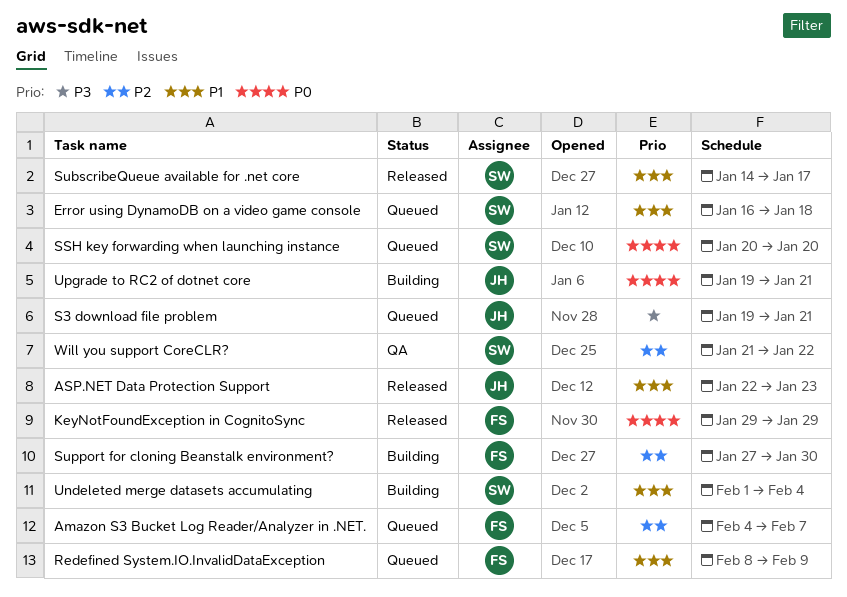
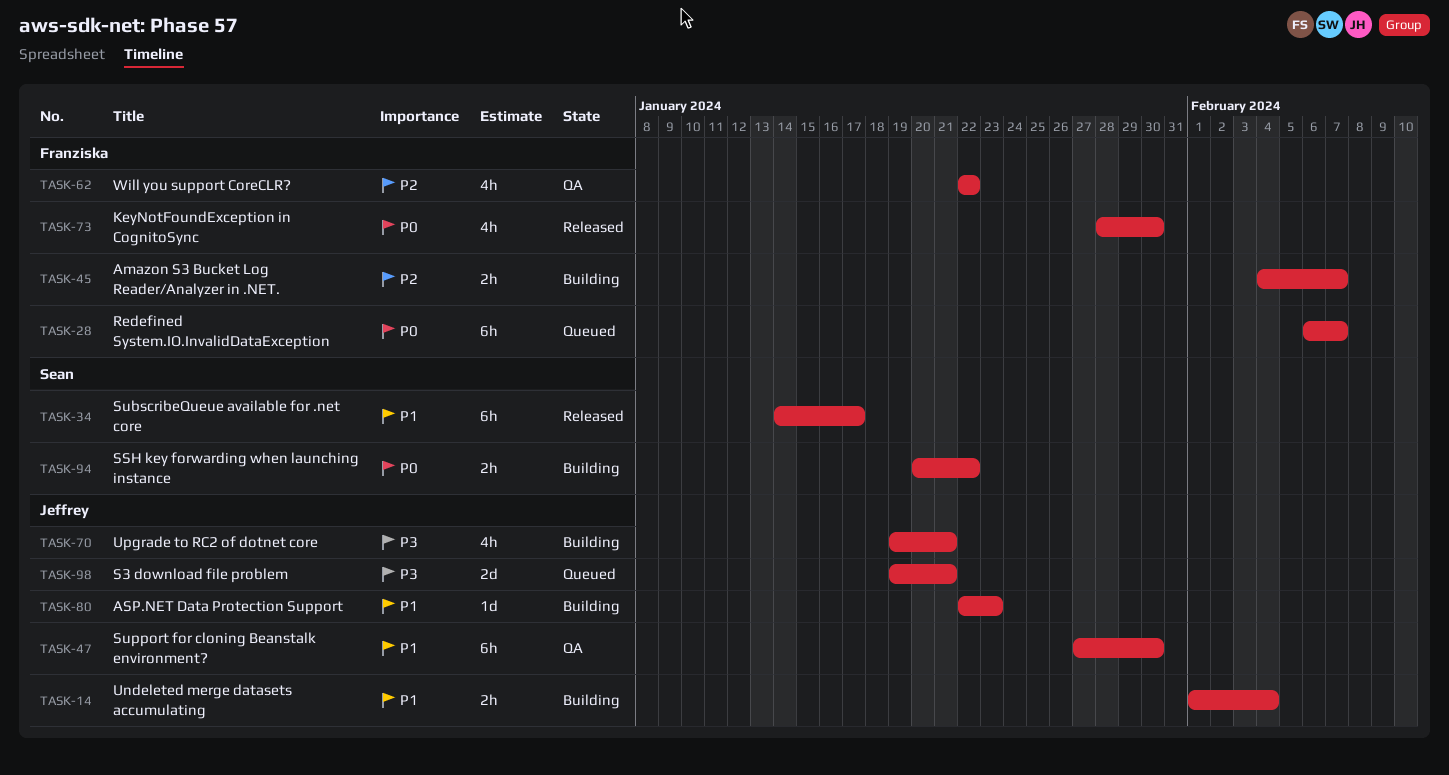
Amazon S3 Bucket Log Reader/Analyzer in .NET., status: Queued -> Building
ASP.NET Data Protection Support, status: Released -> Building
Error using DynamoDB on a video game console: present -> none
KeyNotFoundException in CognitoSync, start: Jan 29 -> Jan 28
KeyNotFoundException in CognitoSync, due: Jan 29 -> Jan 30
Redefined System.IO.InvalidDataException, priority: P1 -> P0
Redefined System.IO.InvalidDataException, start: Feb 8 -> Feb 6
Redefined System.IO.InvalidDataException, due: Feb 9 -> Feb 7
SSH key forwarding when launching instance, status: Queued -> Building
SSH key forwarding when launching instance, due: Jan 20 -> Jan 22
Support for cloning Beanstalk environment?, status: Building -> QA
Support for cloning Beanstalk environment?, owner: Franziska -> Jeffrey
Support for cloning Beanstalk environment?, priority: P2 -> P1
Undeleted merge datasets accumulating, owner: Sean -> Jeffrey
Upgrade to RC2 of dotnet core, priority: P0 -> P3
Will you support CoreCLR?, owner: Sean -> Franziska
Will you support CoreCLR?, start: Jan 21 -> Jan 22

